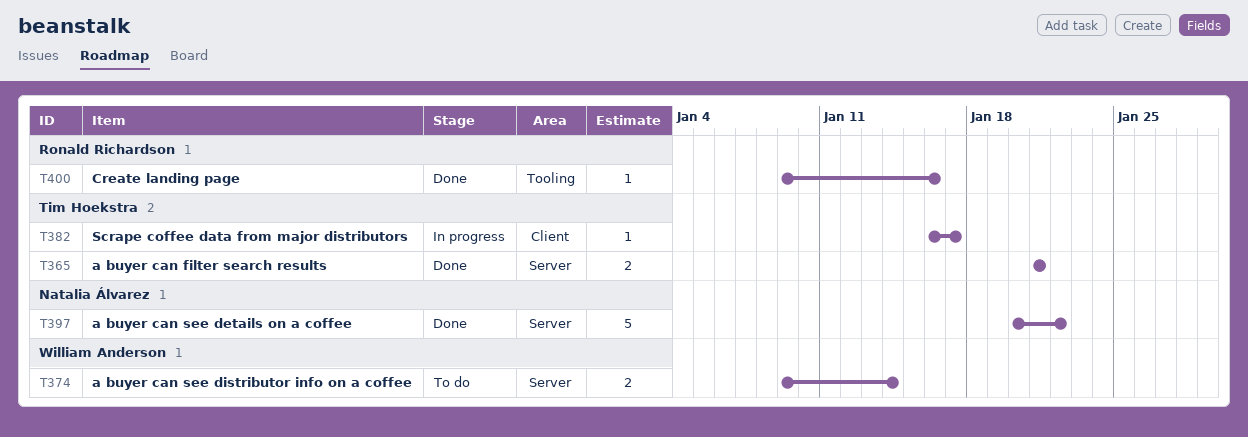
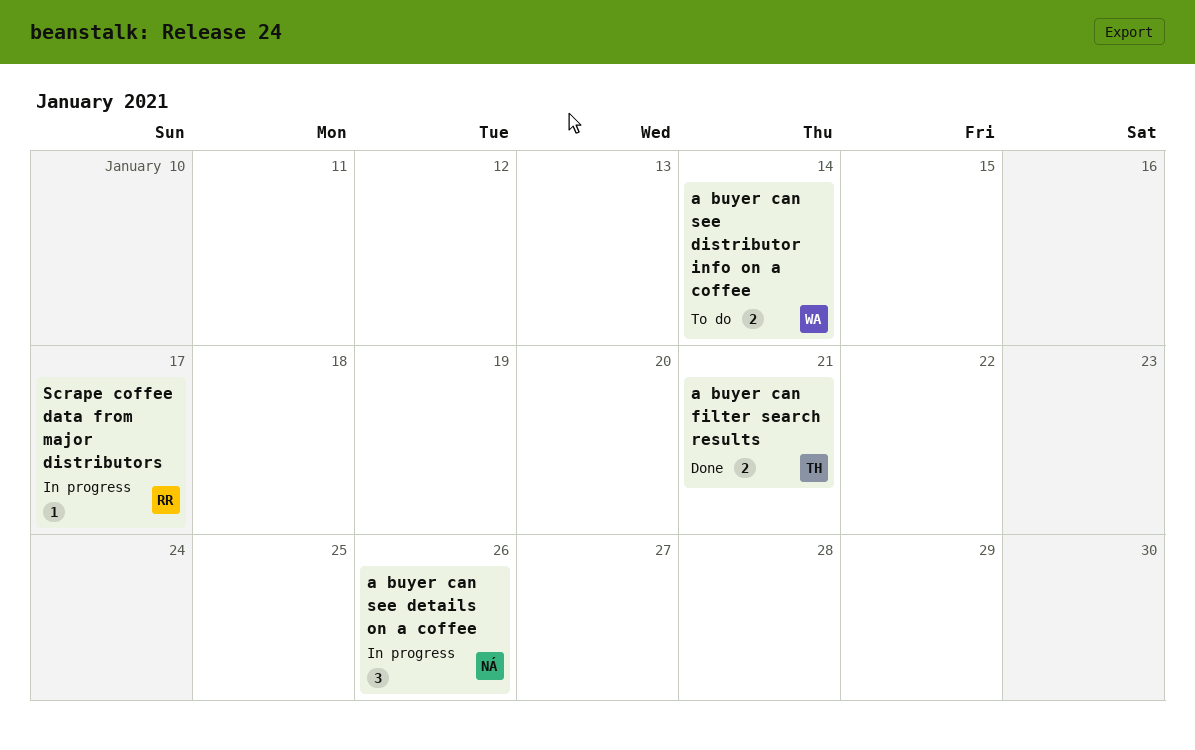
a buyer can see details on a coffee, status: Done -> In progress
a buyer can see details on a coffee, estimate: 5 -> 3
a buyer can see details on a coffee, due: Jan 22 -> Jan 26
Create landing page: present -> none
Scrape coffee data from major distributors, owner: Tim Hoekstra -> Ronald Richardson

